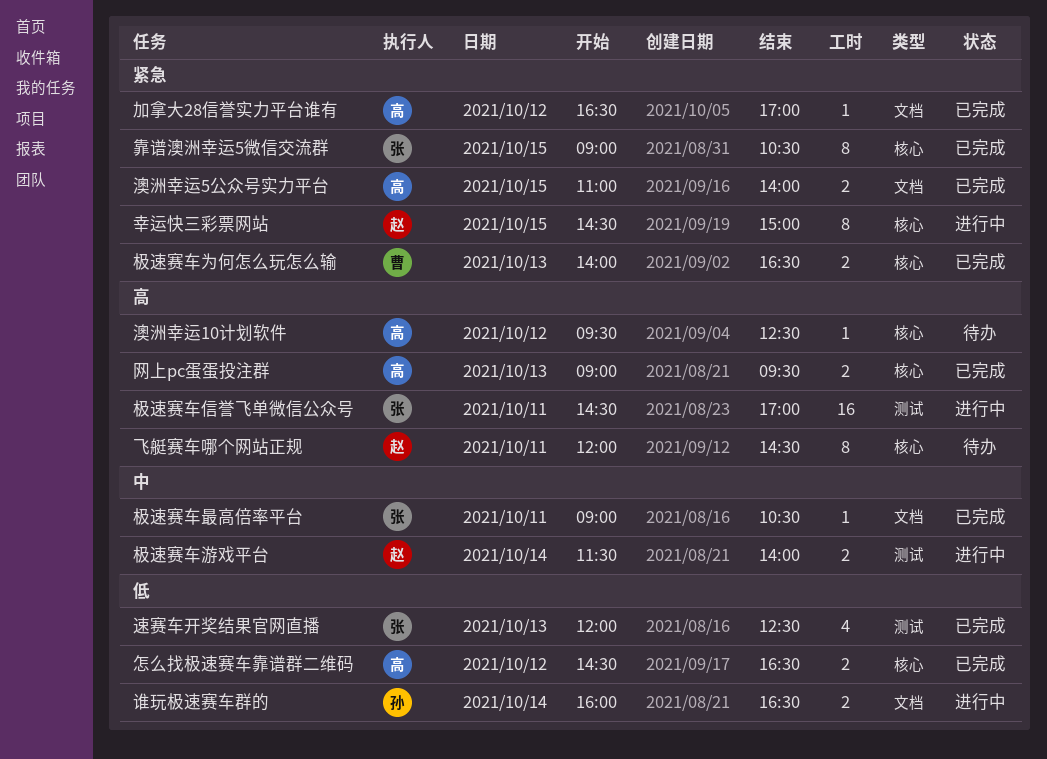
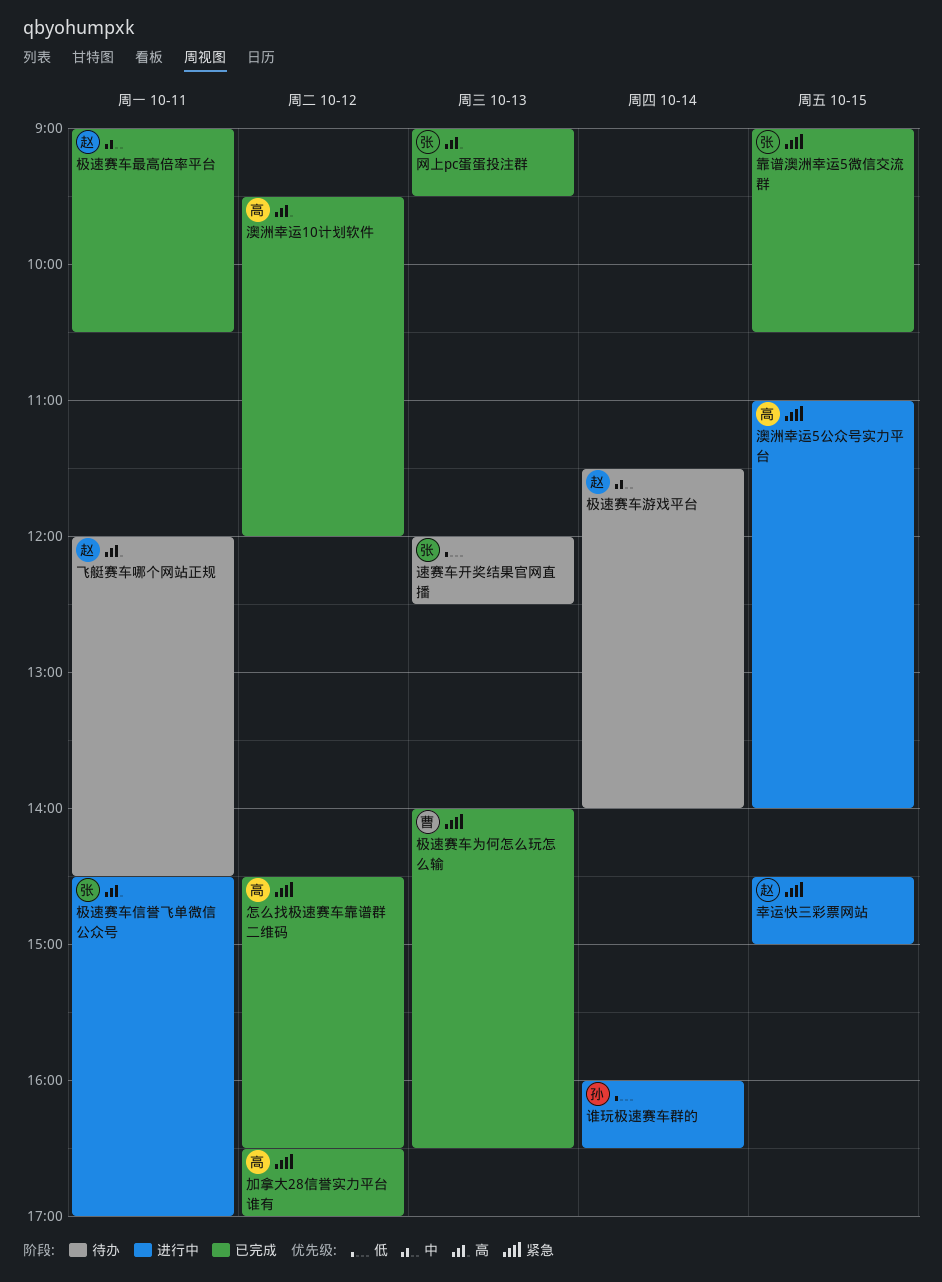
怎么找极速赛车靠谱群二维码, priority: 低 -> 紧急
极速赛车最高倍率平台, owner: 张 -> 赵
极速赛车游戏平台, status: 进行中 -> 待办
澳洲幸运10计划软件, status: 待办 -> 已完成
澳洲幸运10计划软件, ends: 12:30 -> 12:00
澳洲幸运5公众号实力平台, status: 已完成 -> 进行中
网上pc蛋蛋投注群, owner: 高 -> 张
速赛车开奖结果官网直播, status: 已完成 -> 待办

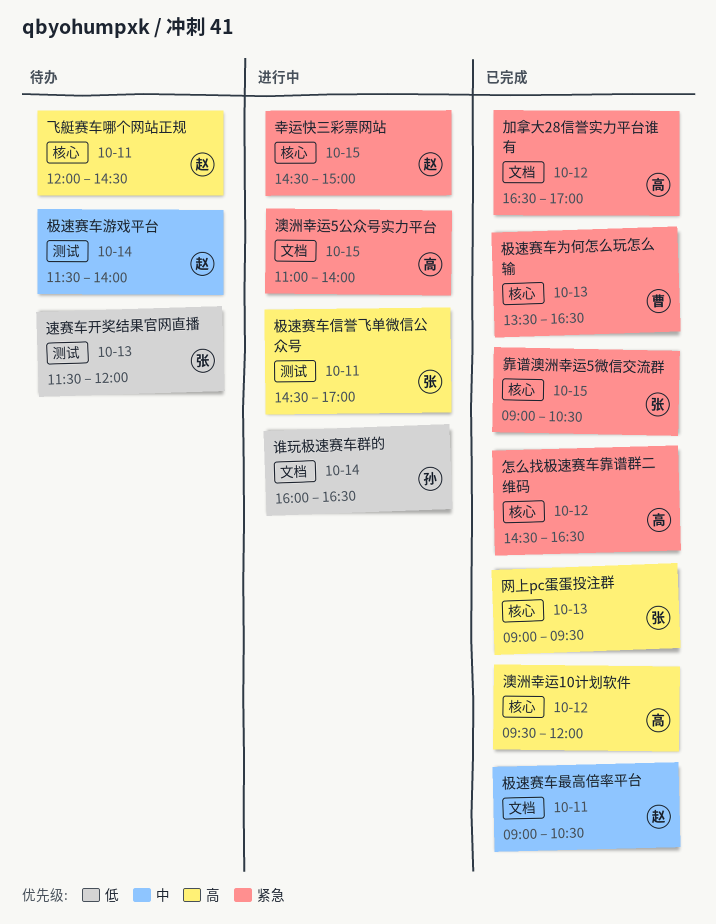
极速赛车为何怎么玩怎么输, begins: 14:00 -> 13:30
速赛车开奖结果官网直播, begins: 12:00 -> 11:30
速赛车开奖结果官网直播, ends: 12:30 -> 12:00

